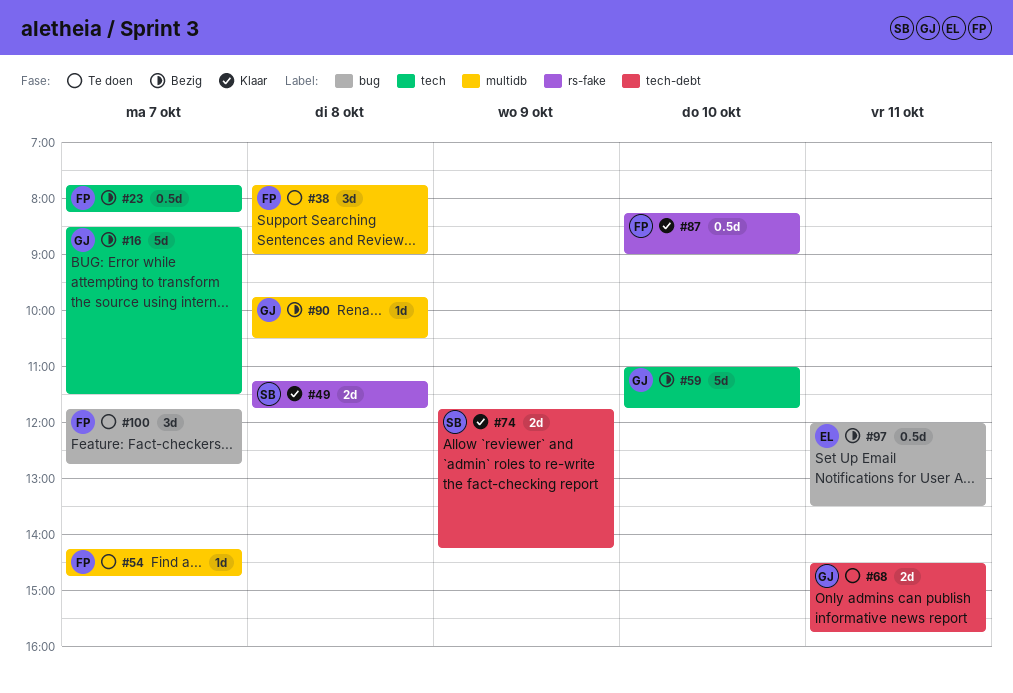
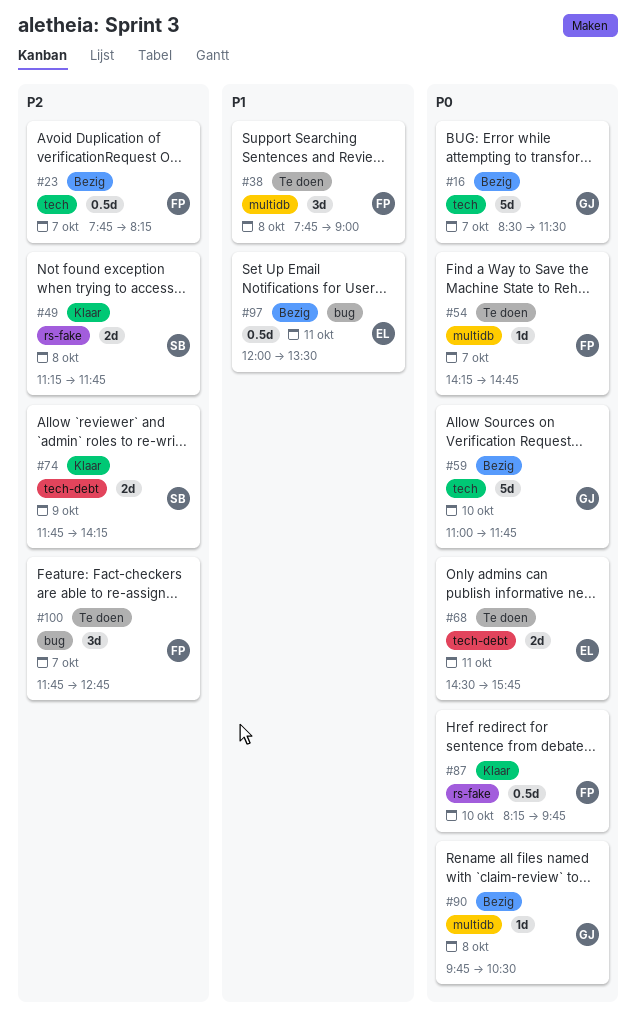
#68, owner: GJ -> EL
#87, ends: 09:00 -> 09:45

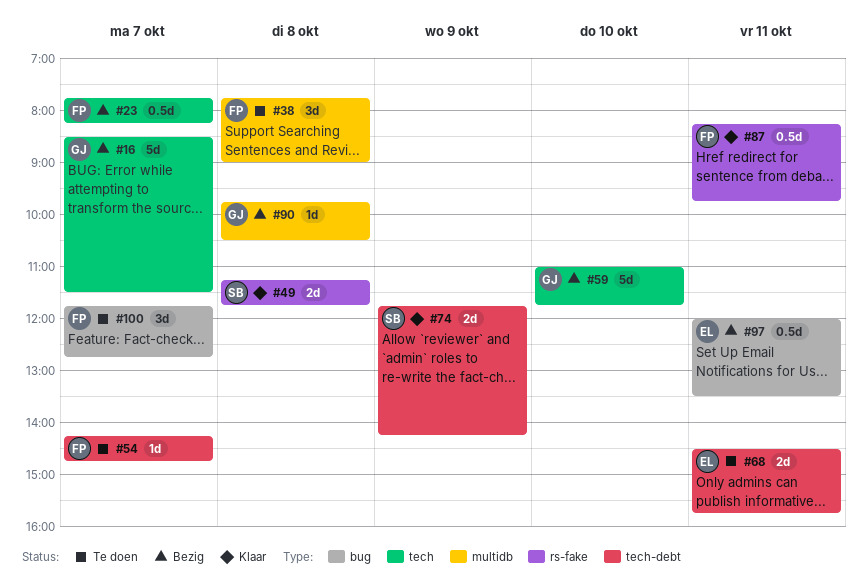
#54, label: multidb -> tech-debt
#87, day: Oct 10 -> Oct 11

